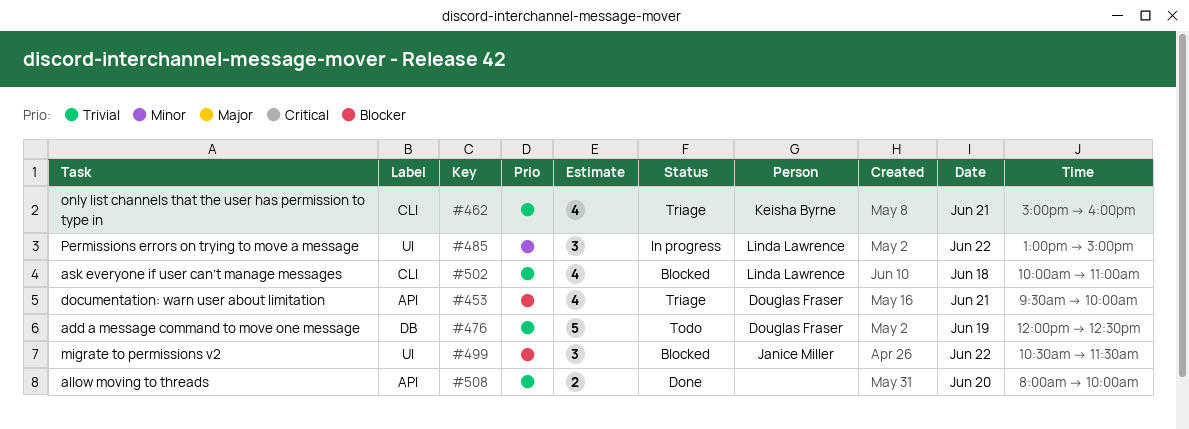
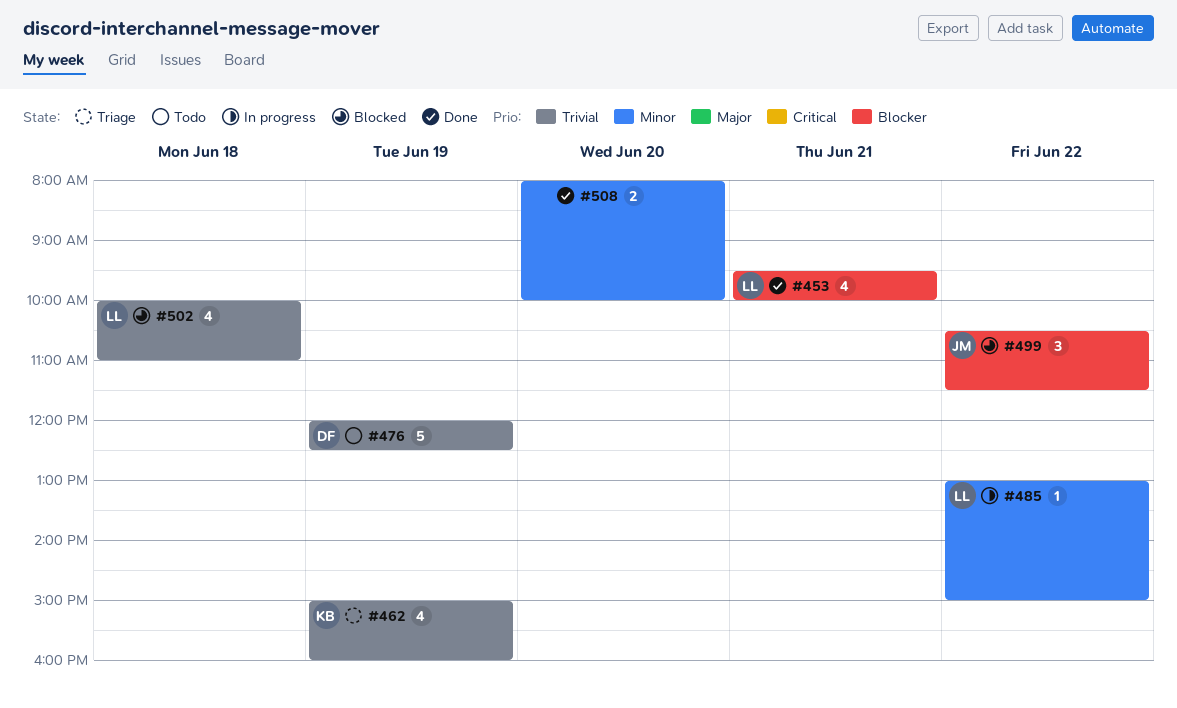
#453, status: Triage -> Done
#453, owner: Douglas Fraser -> Linda Lawrence
#462, day: Jun 21 -> Jun 19
#485, estimate: 3 -> 1
#508, priority: Trivial -> Minor

